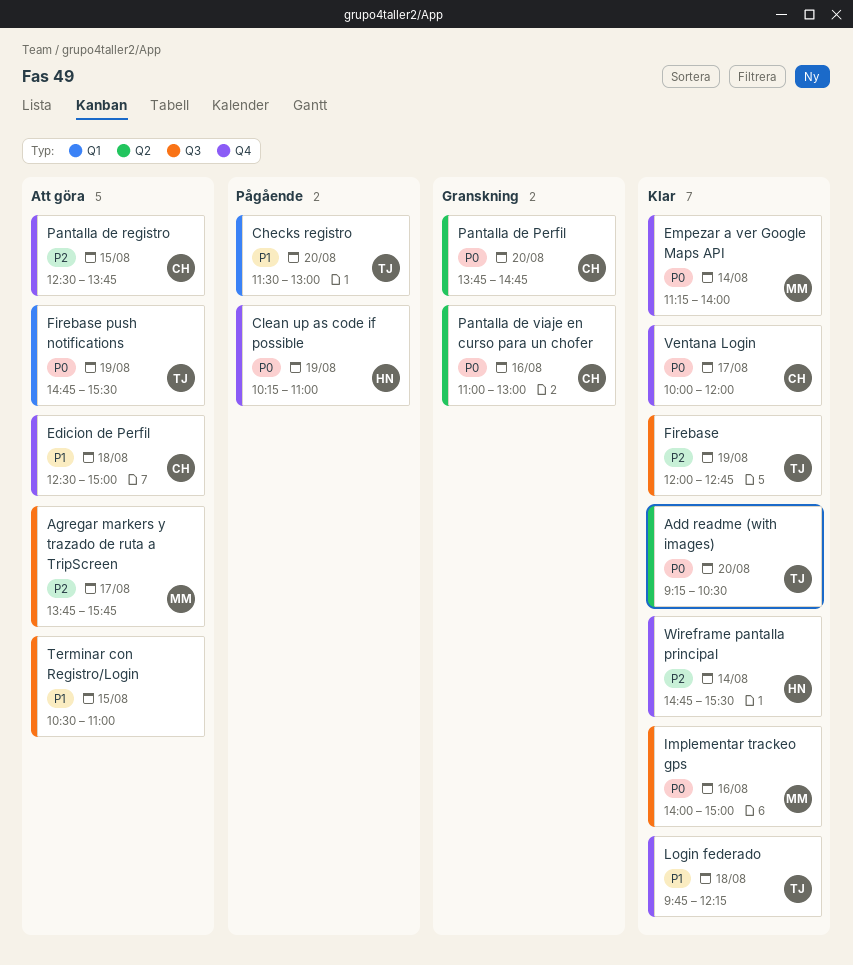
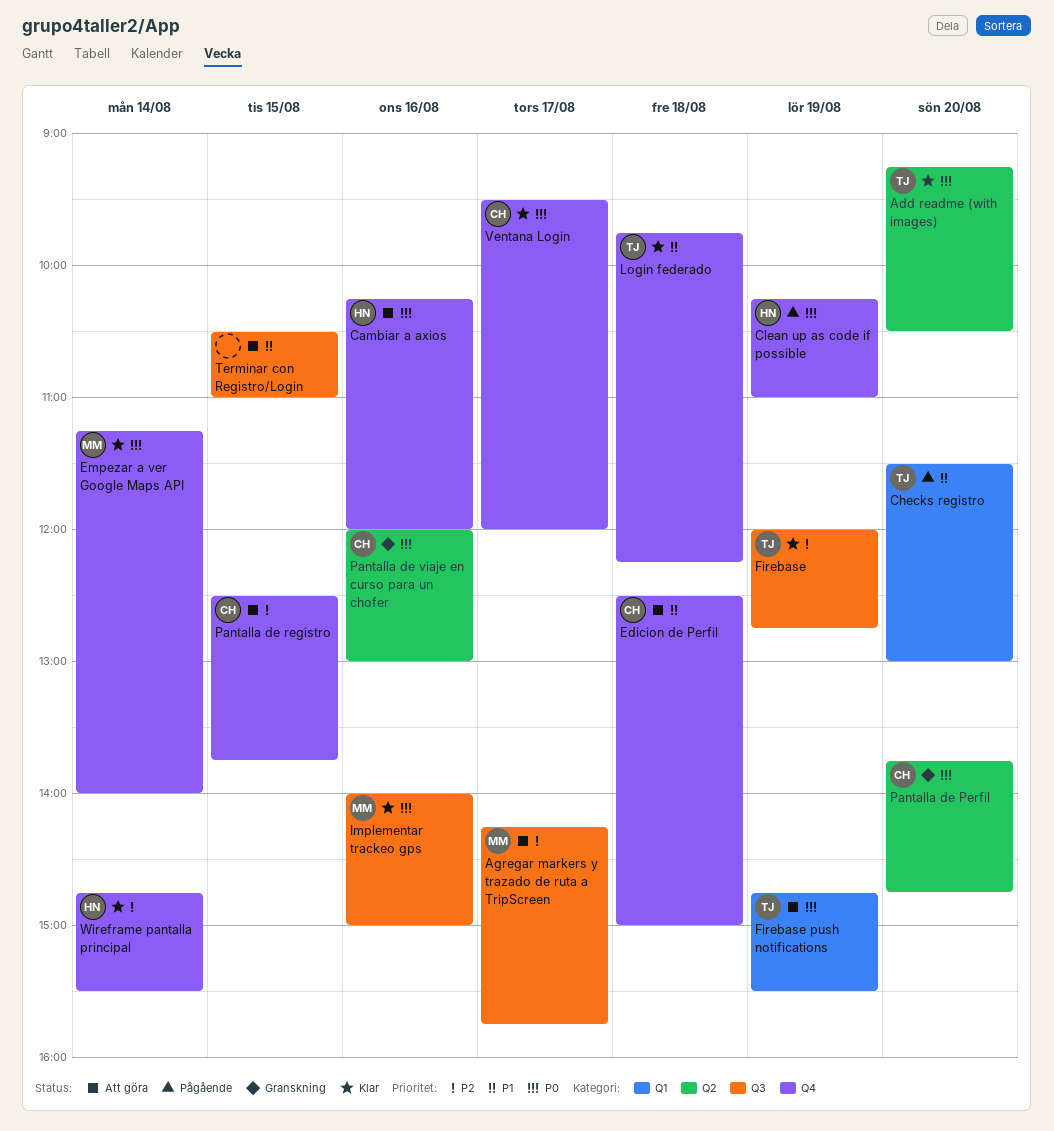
Agregar markers y trazado de ruta a TripScreen, begins: 13:45 -> 14:15
Cambiar a axios: none -> present
Pantalla de viaje en curso para un chofer, begins: 11:00 -> 12:00
Ventana Login, begins: 10:00 -> 09:30

